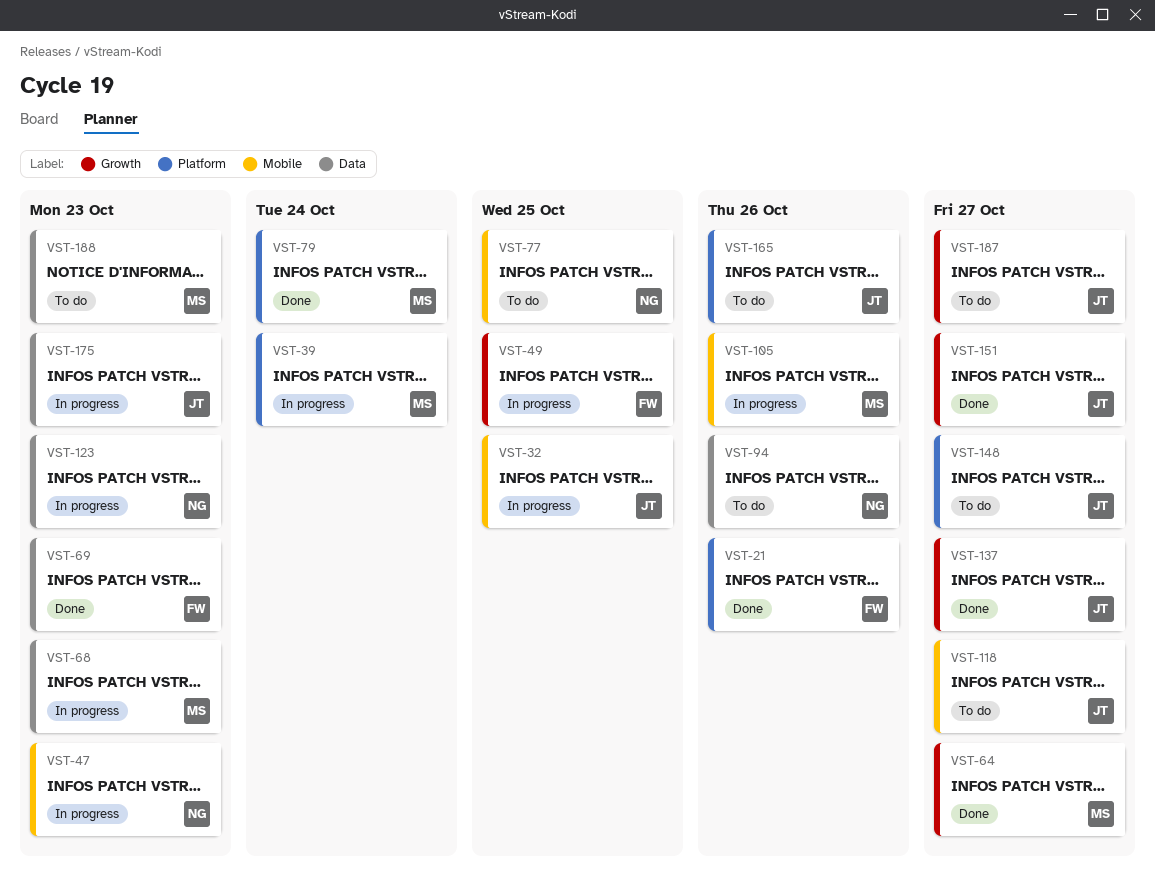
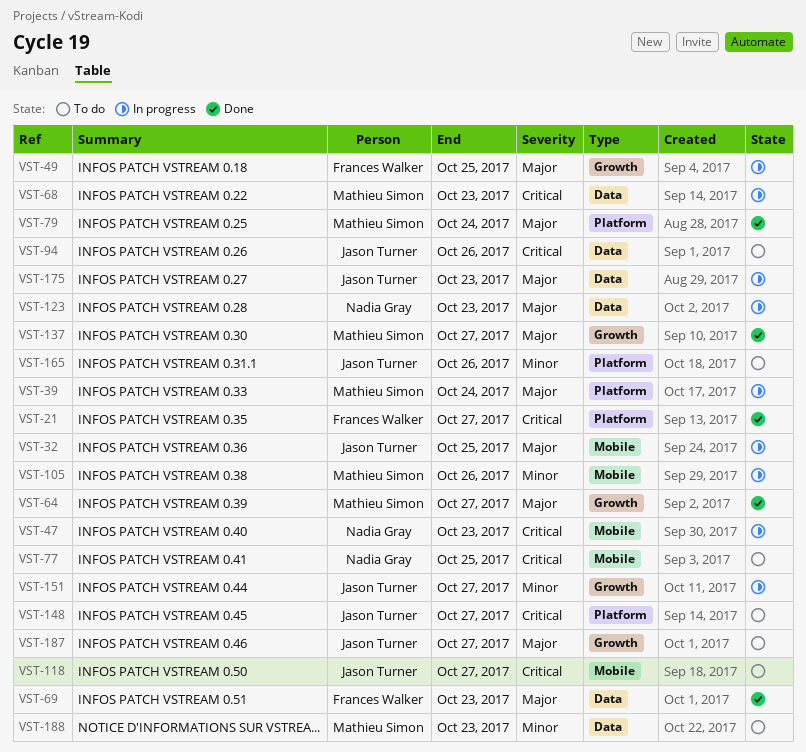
VST-21, due: Oct 26 -> Oct 27
VST-94, owner: Nadia Gray -> Jason Turner
VST-137, owner: Jason Turner -> Mathieu Simon
VST-151, status: Done -> In progress

